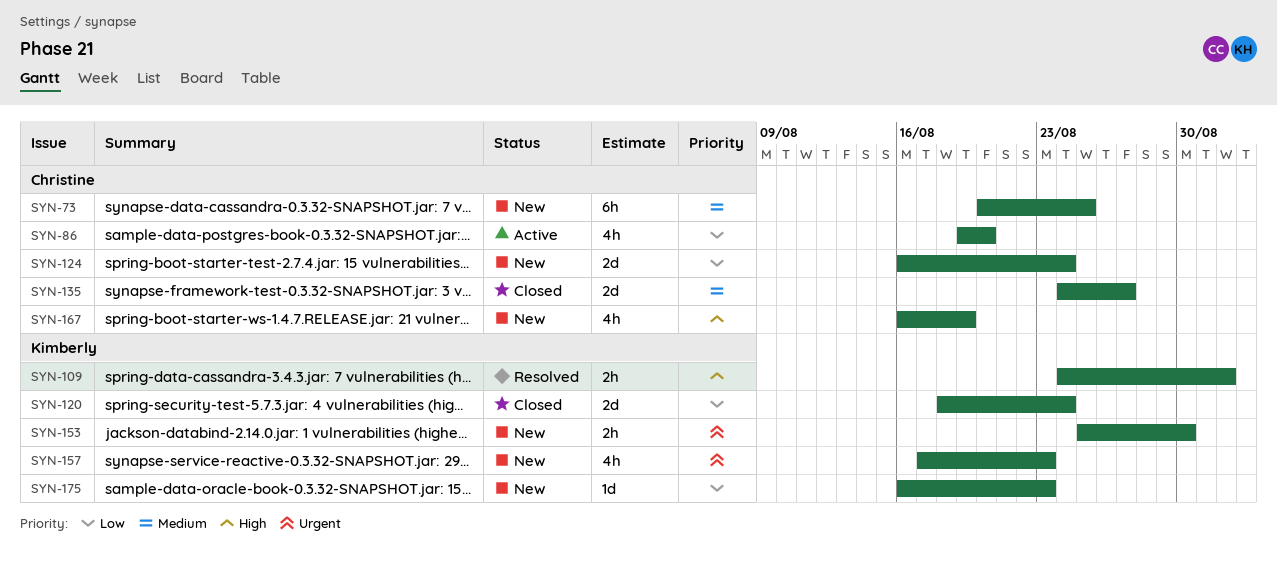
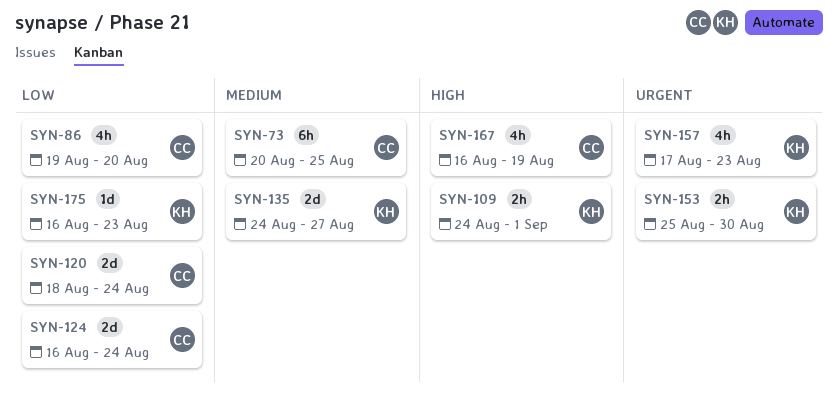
SYN-120, owner: Kimberly -> Christine
SYN-135, owner: Christine -> Kimberly

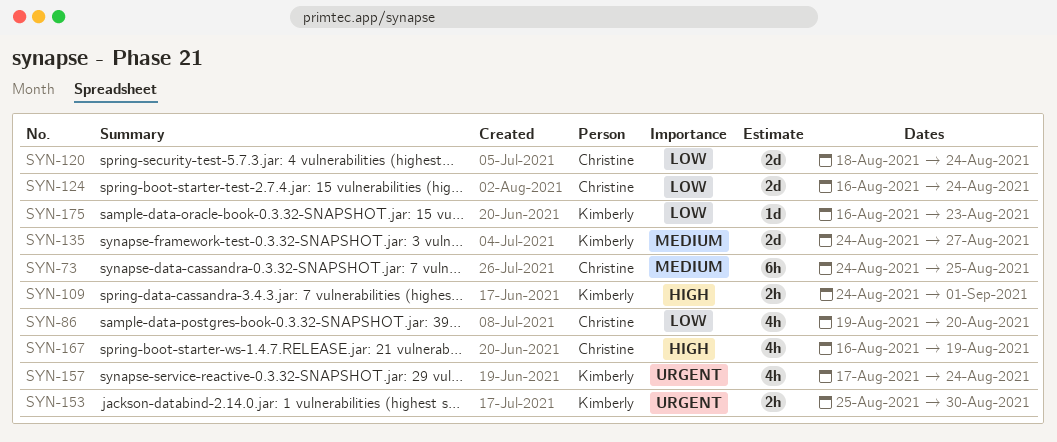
SYN-73, start: Aug 20 -> Aug 24
SYN-157, due: Aug 23 -> Aug 24

